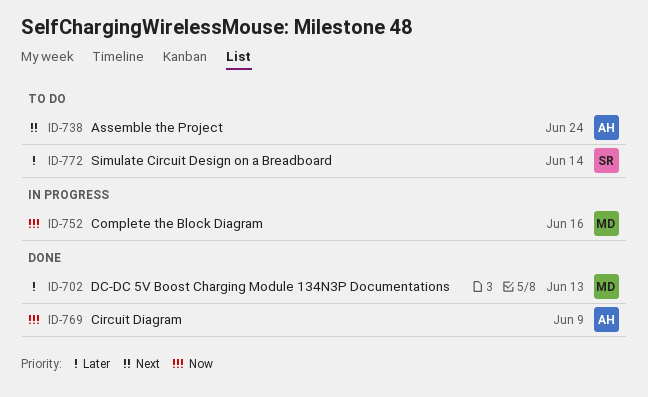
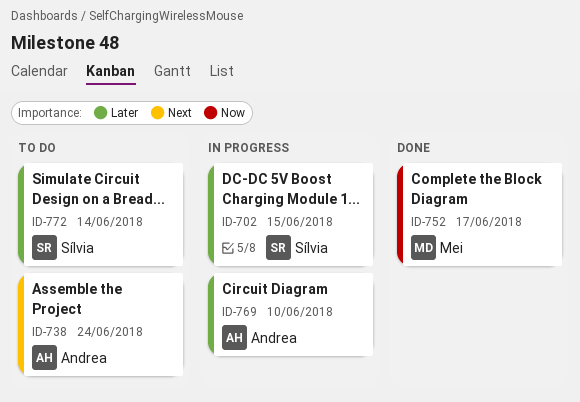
ID-702, status: Done -> In progress
ID-702, owner: Mei -> Sílvia
ID-702, due: Jun 13 -> Jun 15
ID-752, status: In progress -> Done
ID-752, due: Jun 16 -> Jun 17
ID-769, status: Done -> In progress
ID-769, priority: Now -> Later
ID-769, due: Jun 9 -> Jun 10

